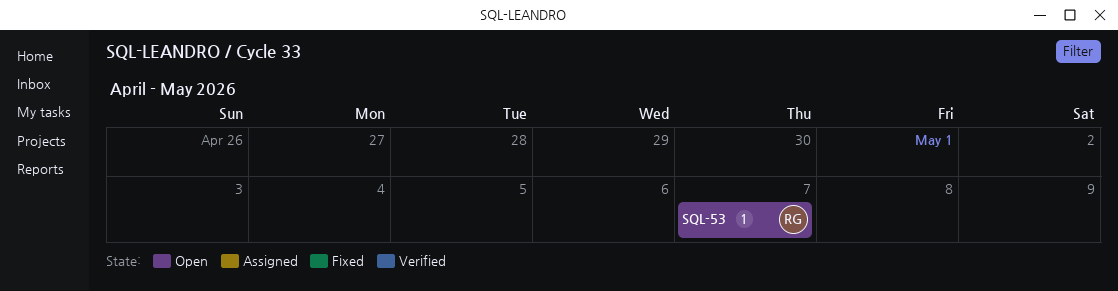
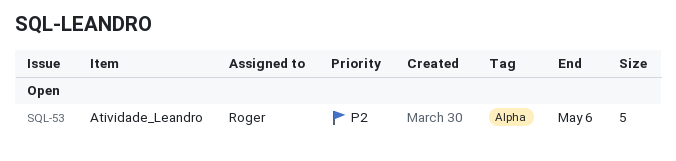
SQL-53, estimate: 1 -> 5
SQL-53, due: May 7 -> May 6

